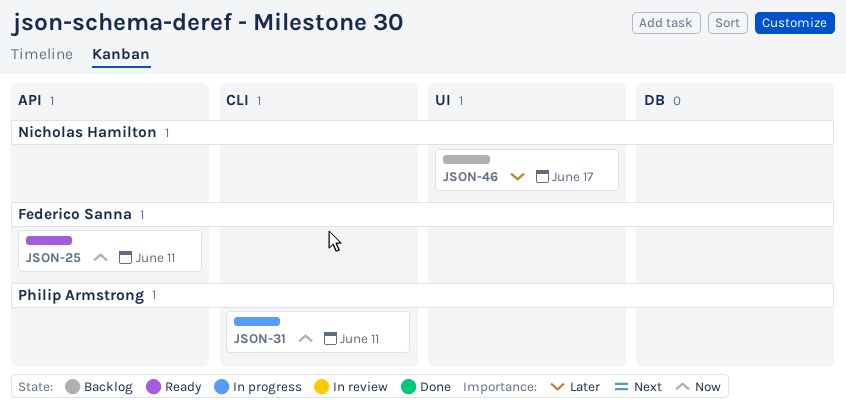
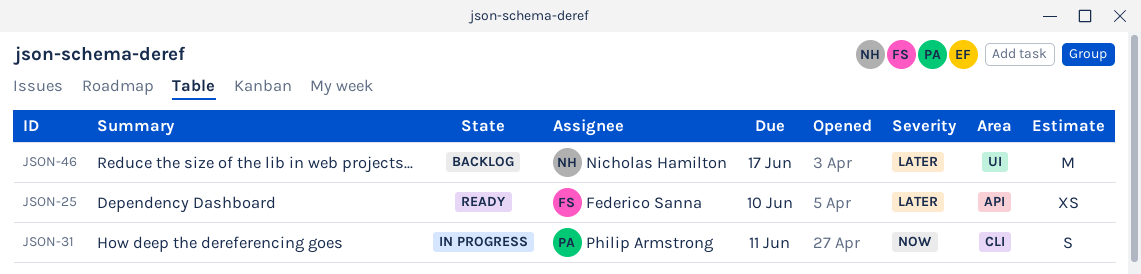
JSON-25, priority: Now -> Later
JSON-25, due: Jun 11 -> Jun 10

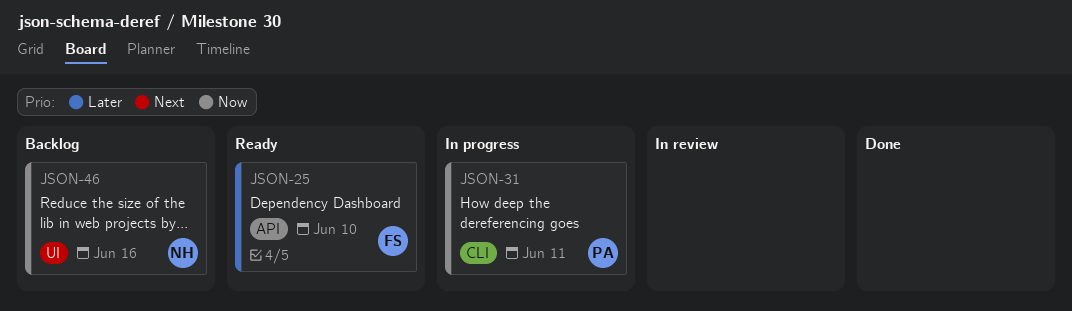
JSON-46, priority: Later -> Now
JSON-46, due: Jun 17 -> Jun 16

